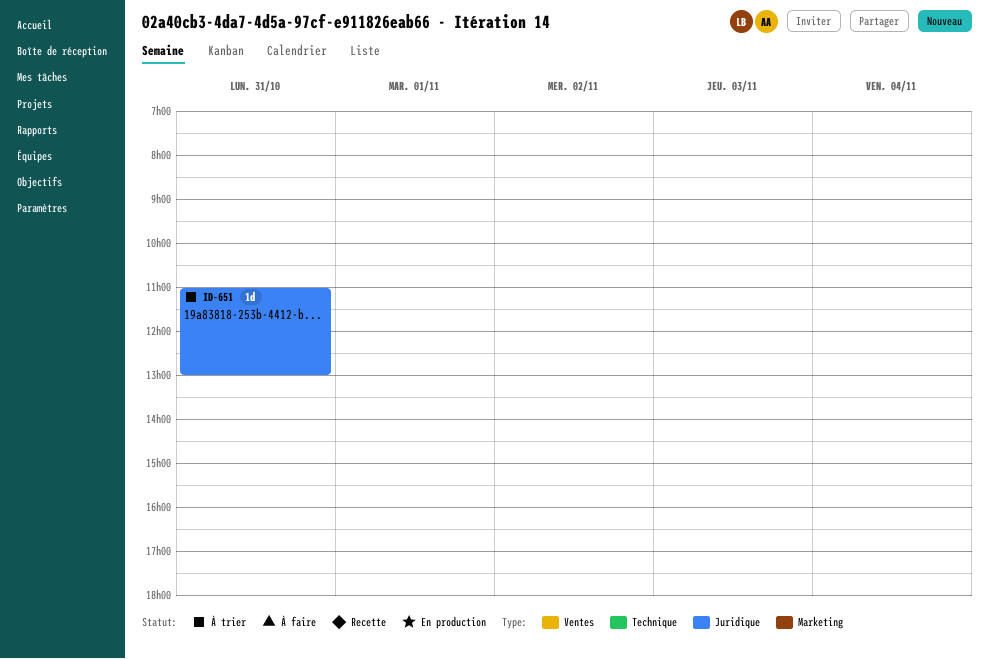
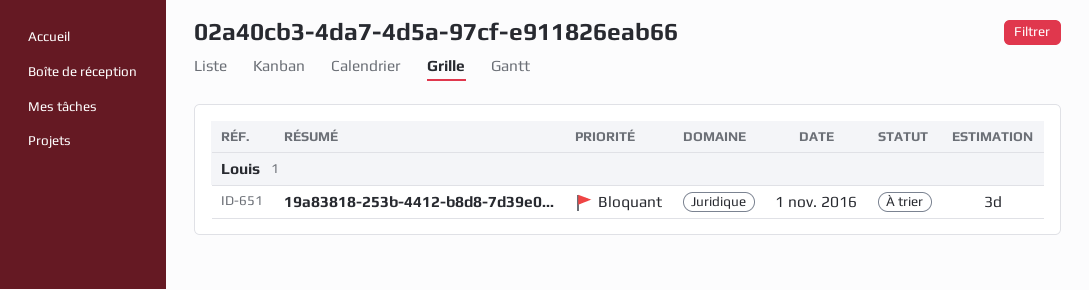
ID-651, estimate: 1d -> 3d
ID-651, day: Oct 31 -> Nov 1

